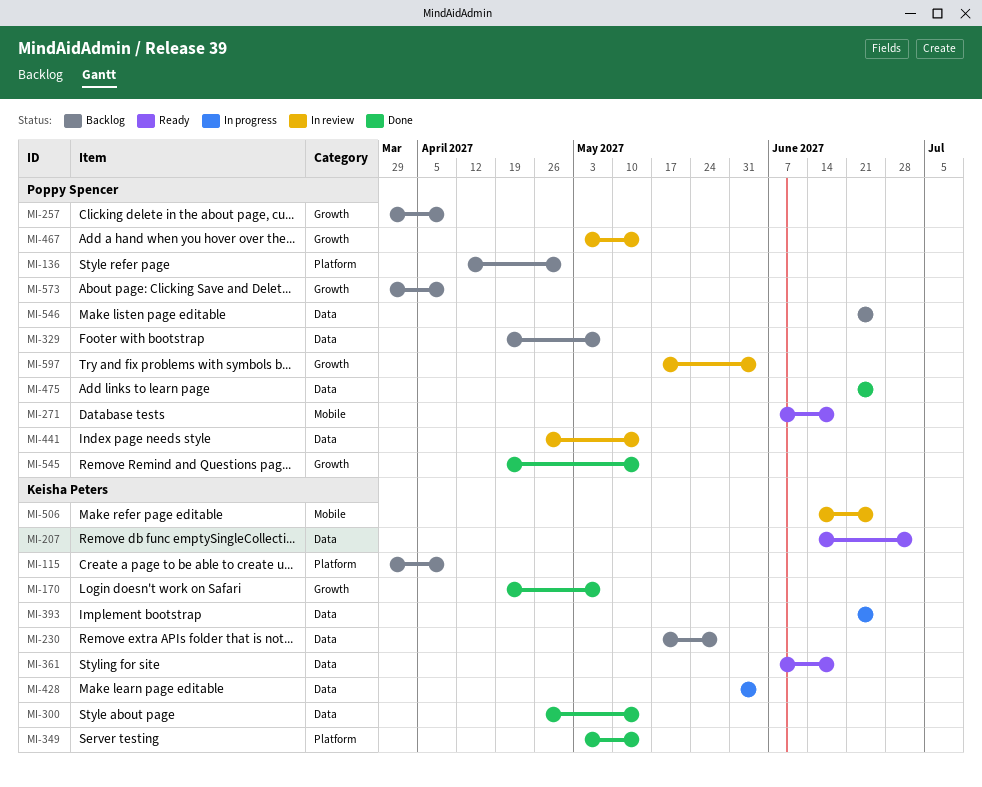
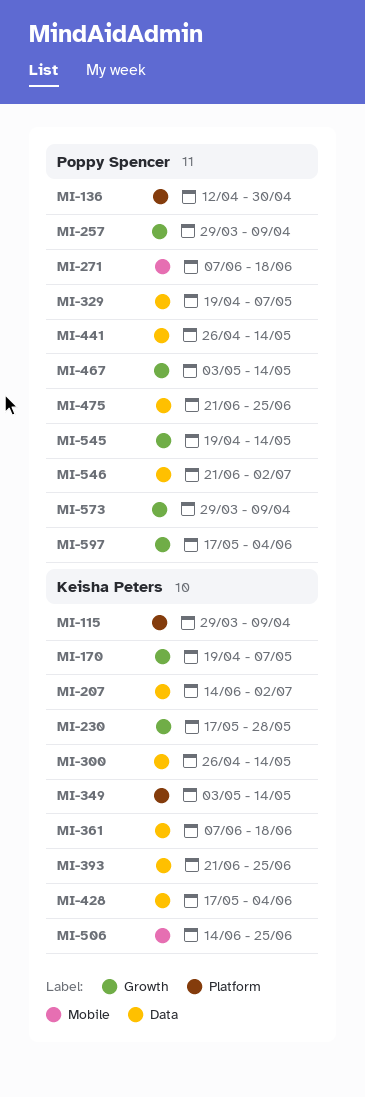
MI-230, label: Data -> Growth
MI-428, start: May 31 -> May 17
MI-546, due: Jun 25 -> Jul 2

